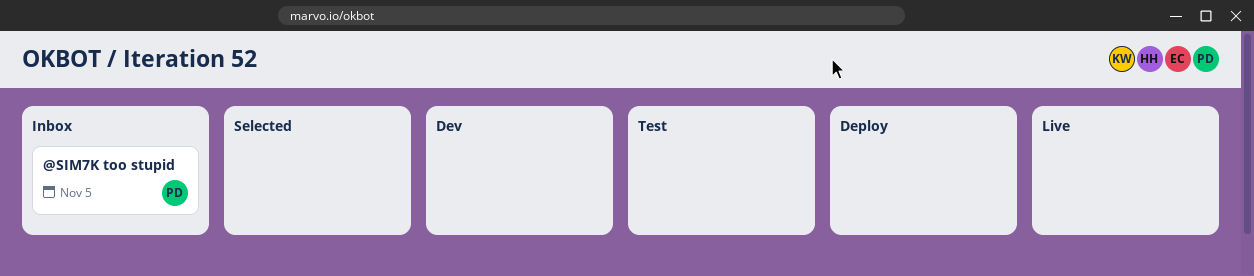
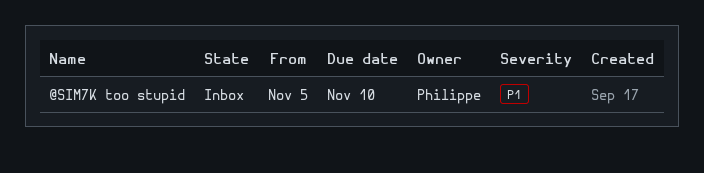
@SIM7K too stupid, due: Nov 5 -> Nov 10

